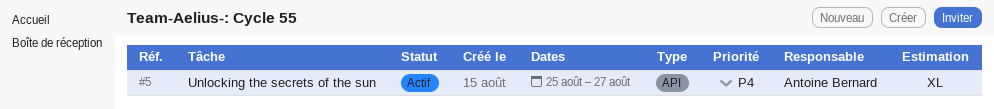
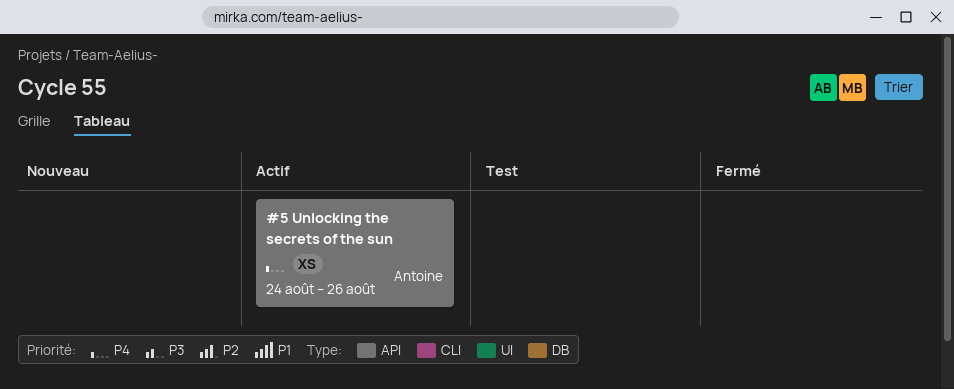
#5, estimate: XL -> XS
#5, start: Aug 25 -> Aug 24
#5, due: Aug 27 -> Aug 26

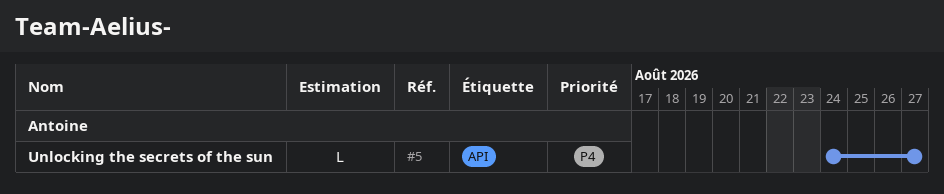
#5, estimate: XS -> L
#5, due: Aug 26 -> Aug 27

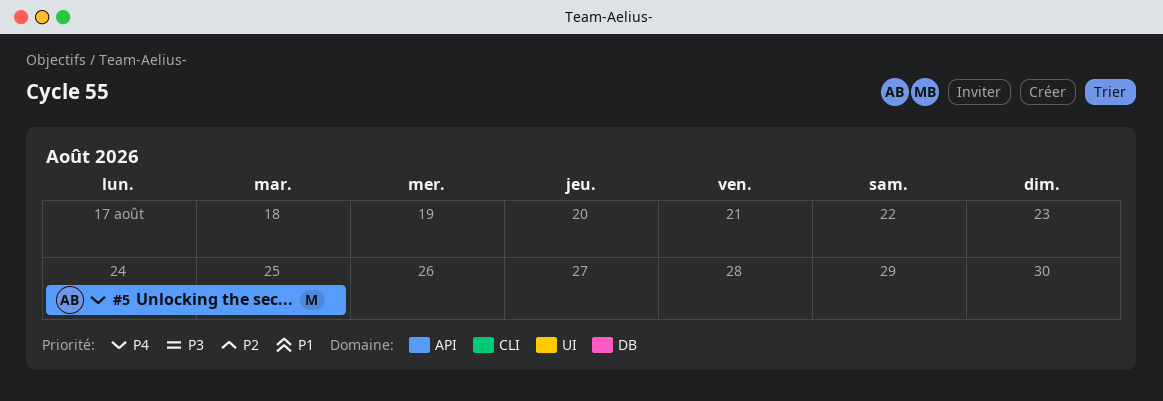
#5, estimate: L -> M
#5, due: Aug 27 -> Aug 25

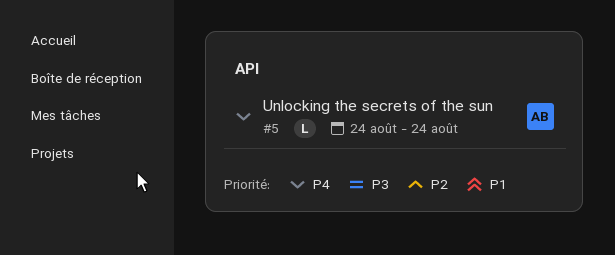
#5, estimate: M -> L
#5, due: Aug 25 -> Aug 24

